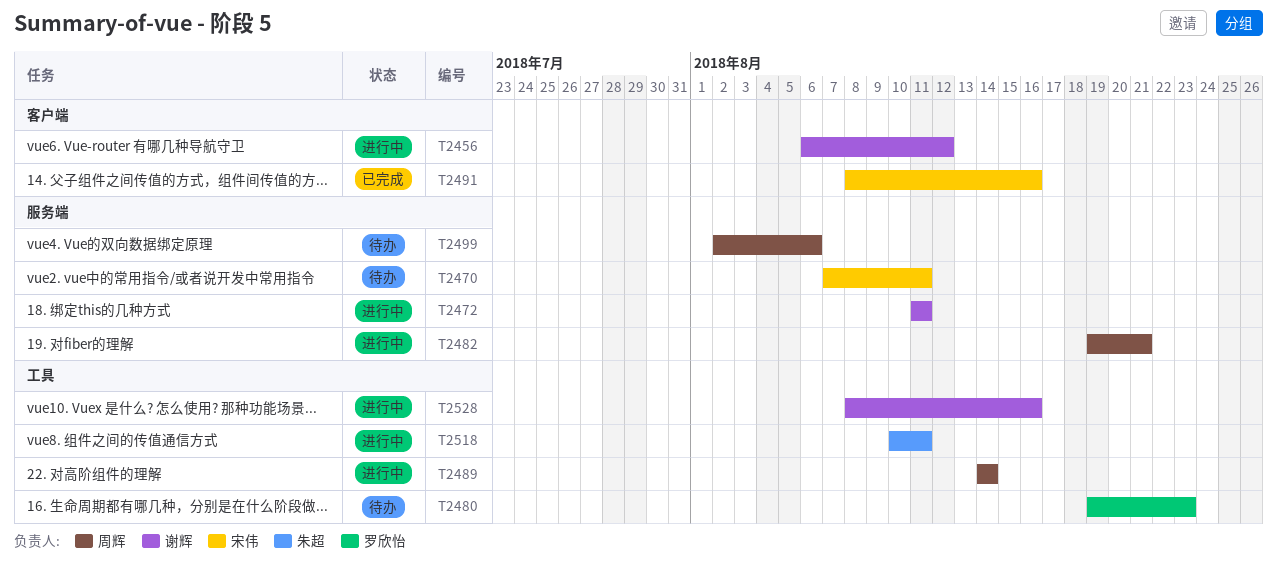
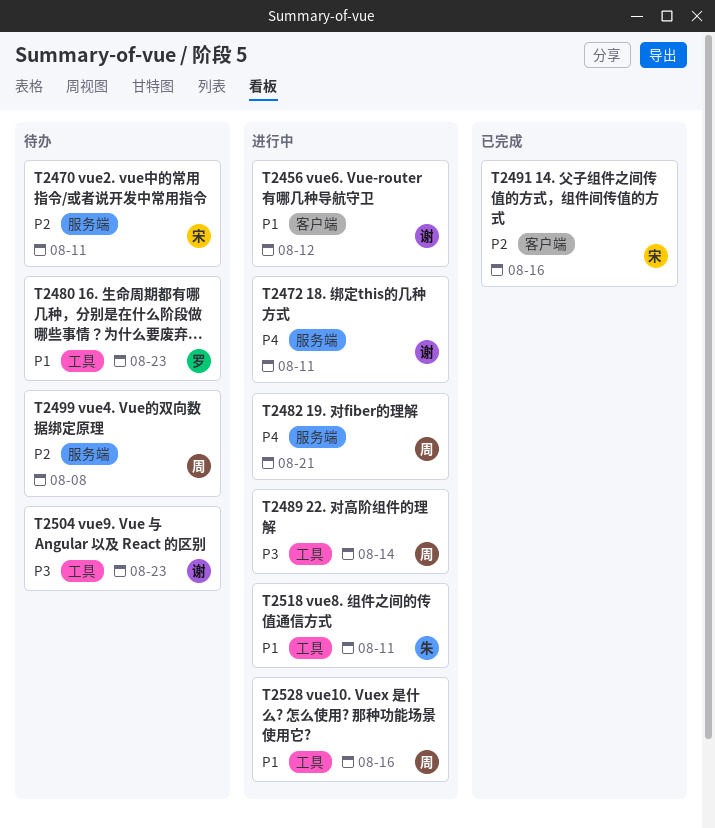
T2499, due: Aug 6 -> Aug 8
T2504: none -> present
T2528, owner: 谢辉 -> 周辉

